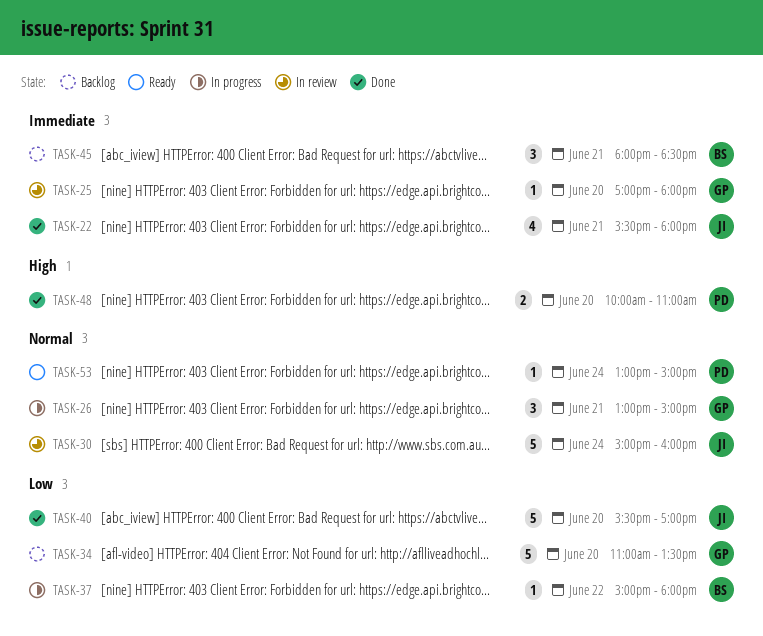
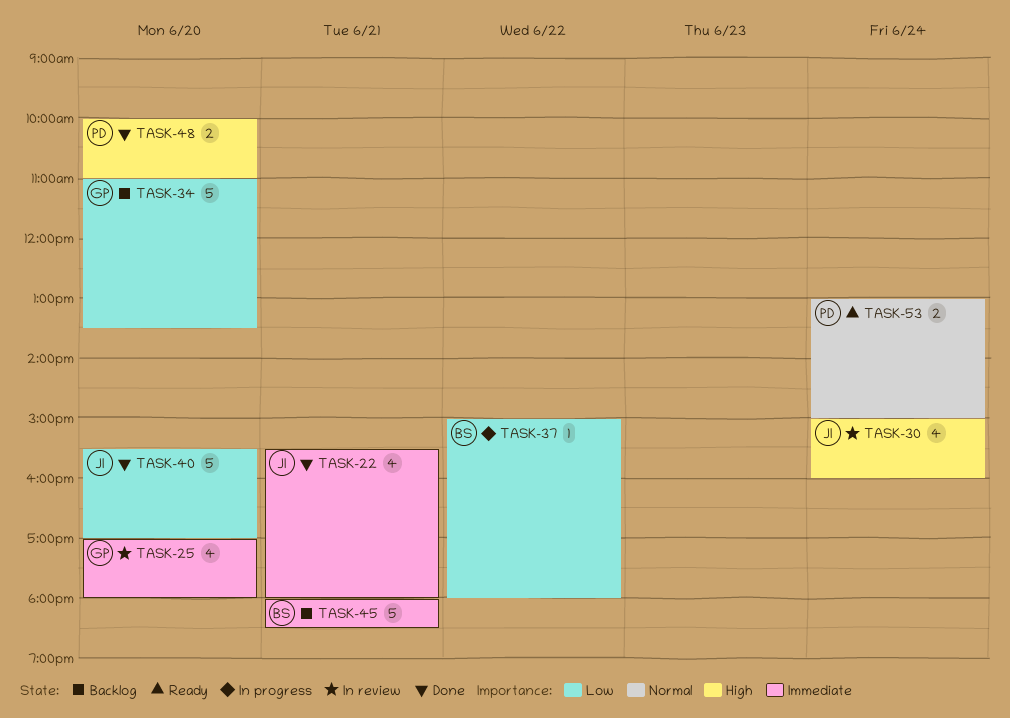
TASK-25, estimate: 1 -> 4
TASK-26: present -> none
TASK-30, priority: Normal -> High
TASK-30, estimate: 5 -> 4
TASK-45, estimate: 3 -> 5
TASK-53, estimate: 1 -> 2

